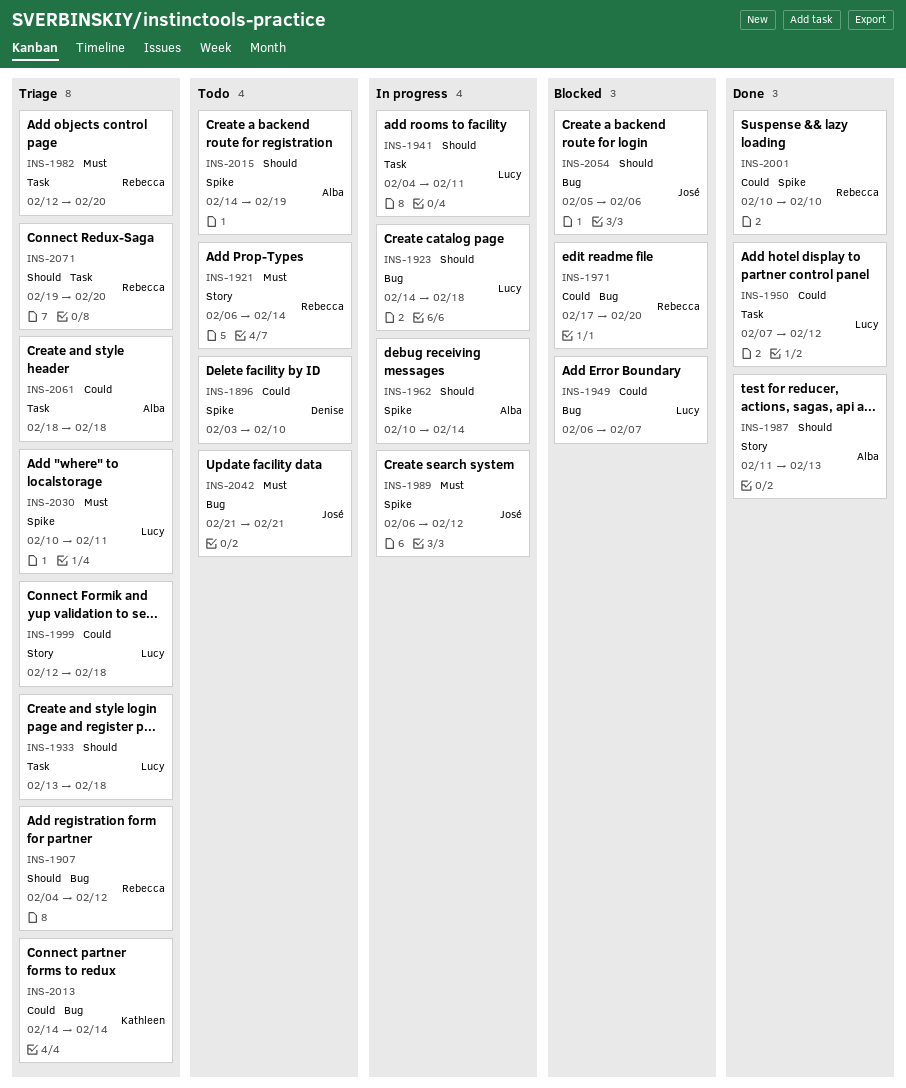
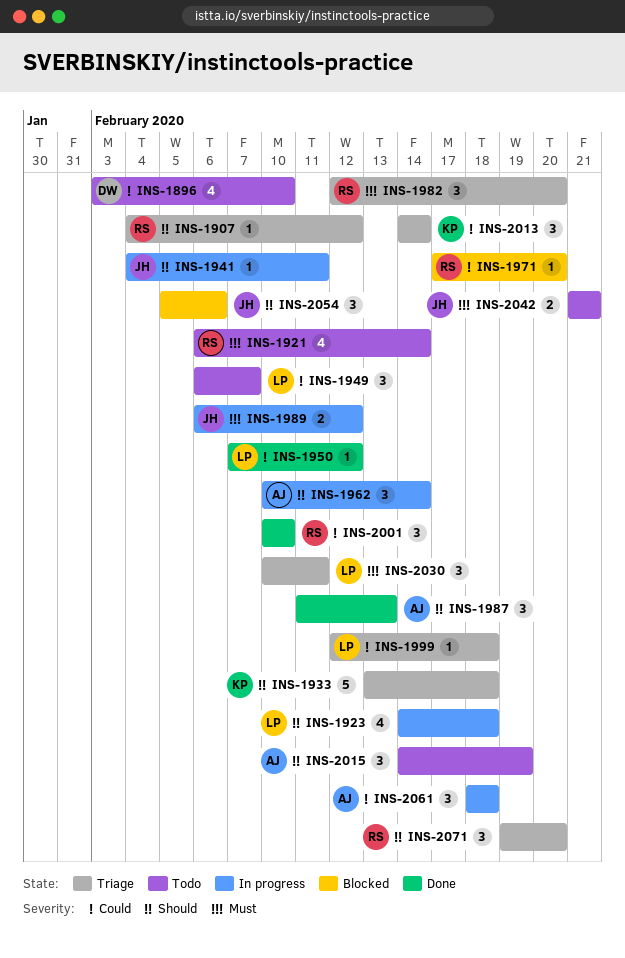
INS-1933, owner: Lucy -> Kathleen
INS-1941, owner: Lucy -> José
INS-1949, status: Blocked -> Todo
INS-2061, status: Triage -> In progress

